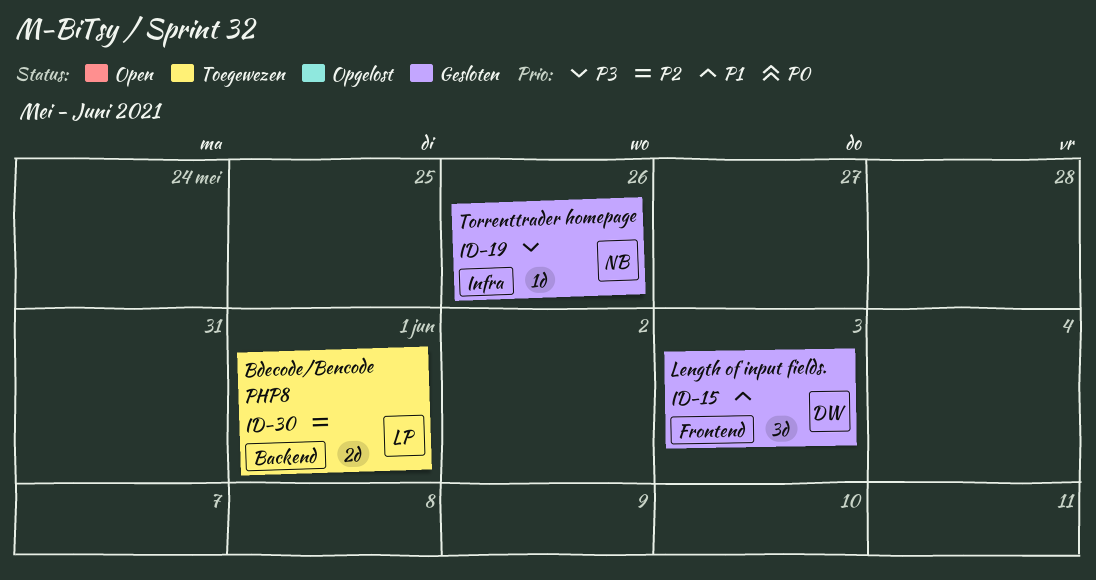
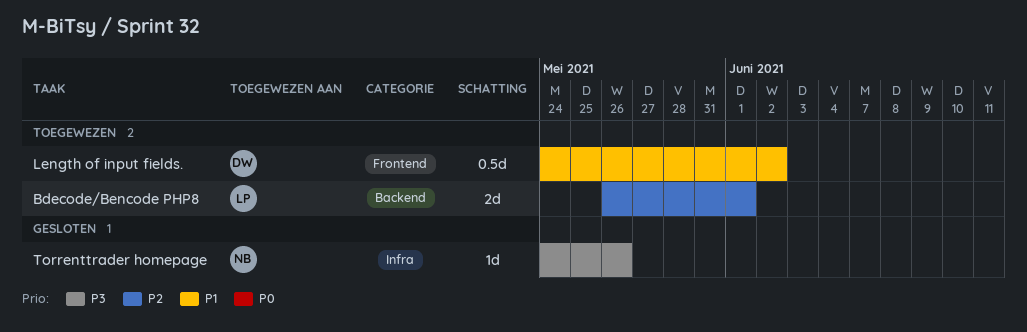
Length of input fields., status: Gesloten -> Toegewezen
Length of input fields., estimate: 3d -> 0.5d
Length of input fields., due: Jun 3 -> Jun 2

